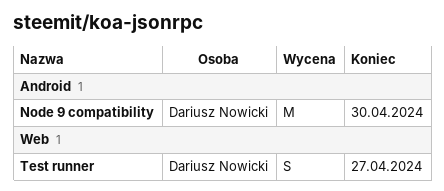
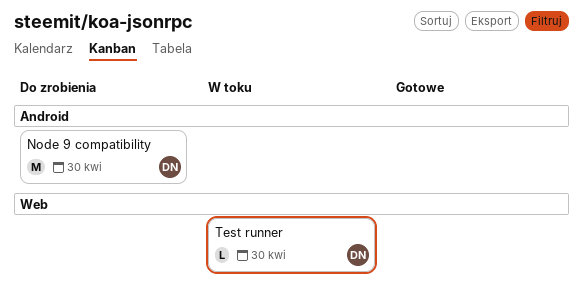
Test runner, estimate: S -> L
Test runner, due: Apr 27 -> Apr 30

